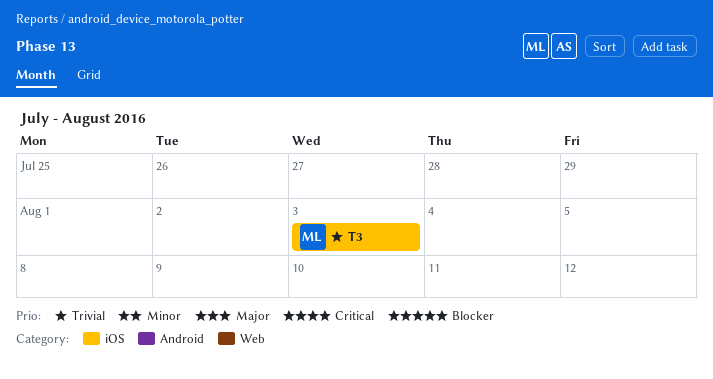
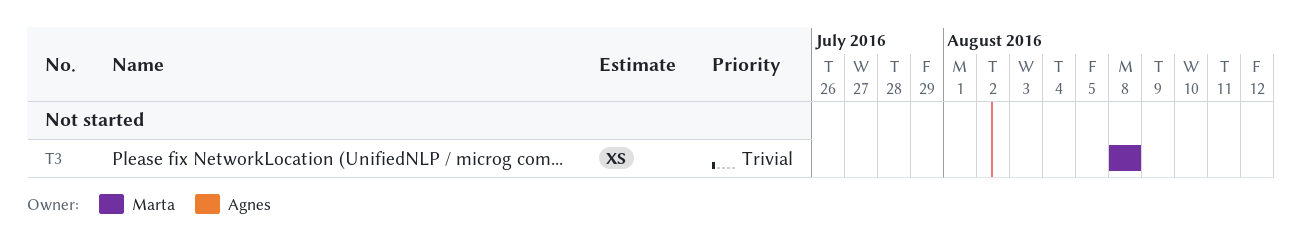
T3, start: Aug 3 -> Aug 8
T3, due: Aug 3 -> Aug 8

